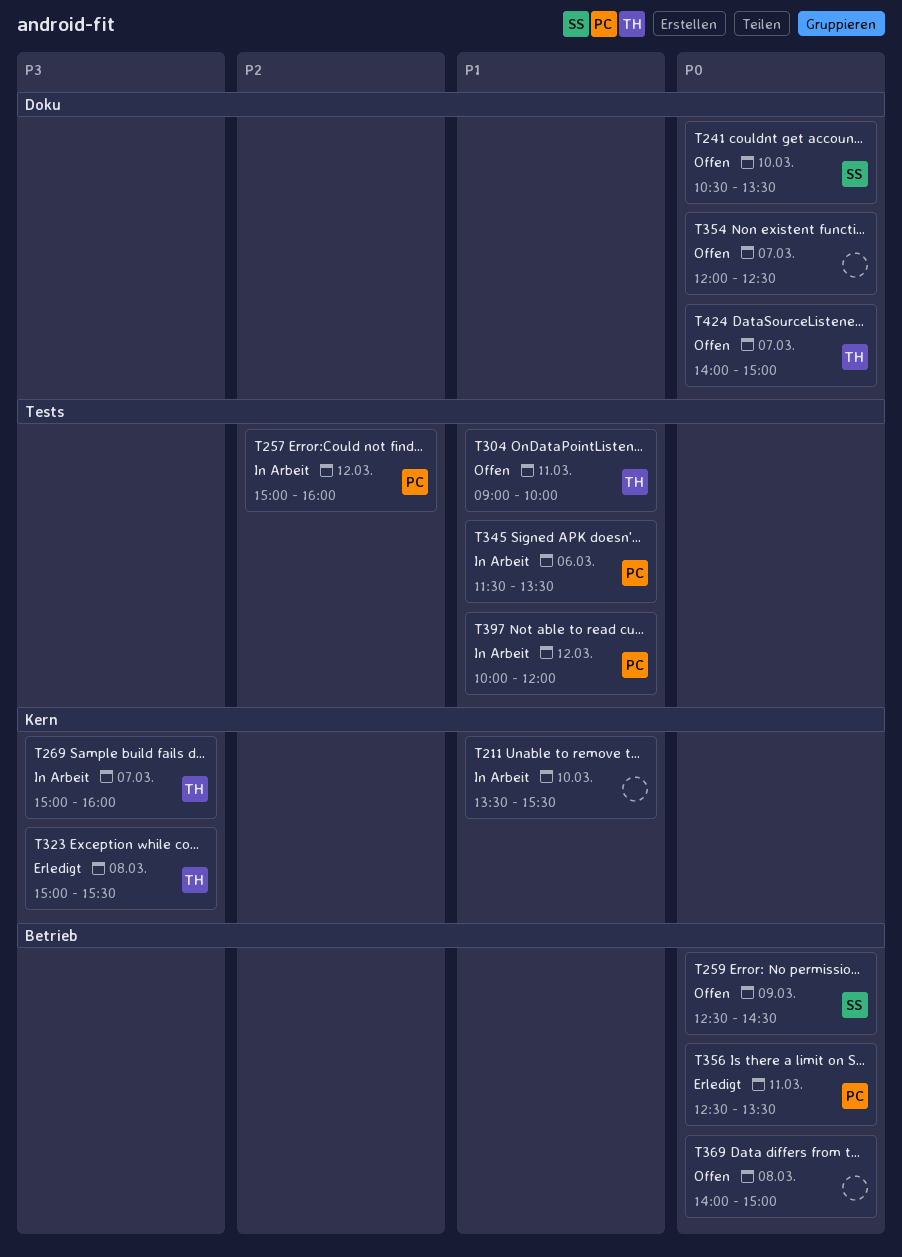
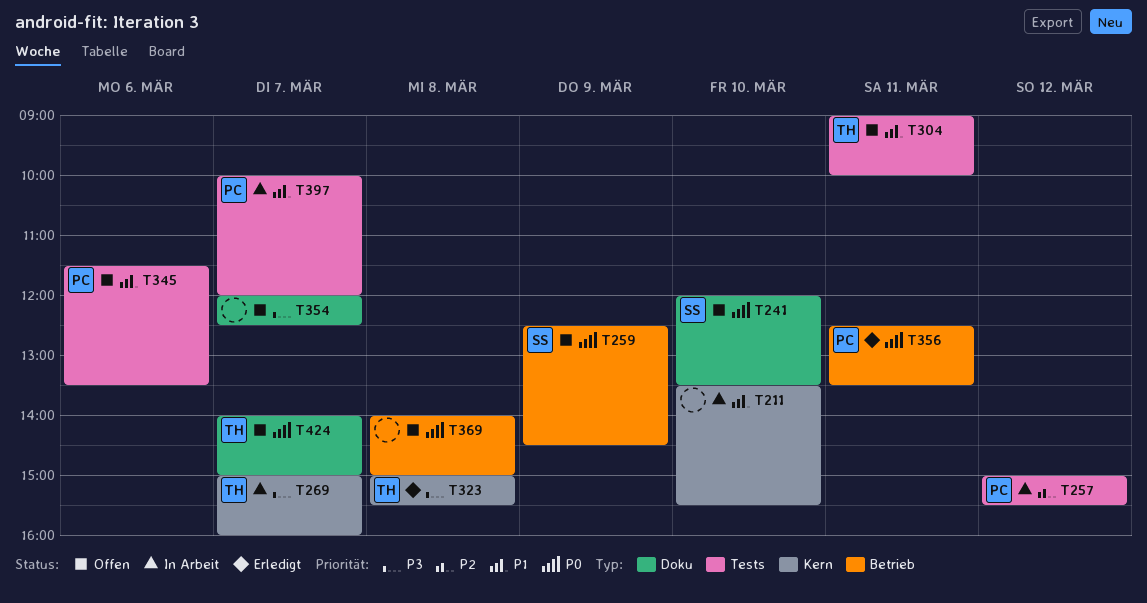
T241, begins: 10:30 -> 12:00
T257, ends: 16:00 -> 15:30
T345, status: In Arbeit -> Offen
T354, priority: P0 -> P3
T397, day: Mar 12 -> Mar 7

